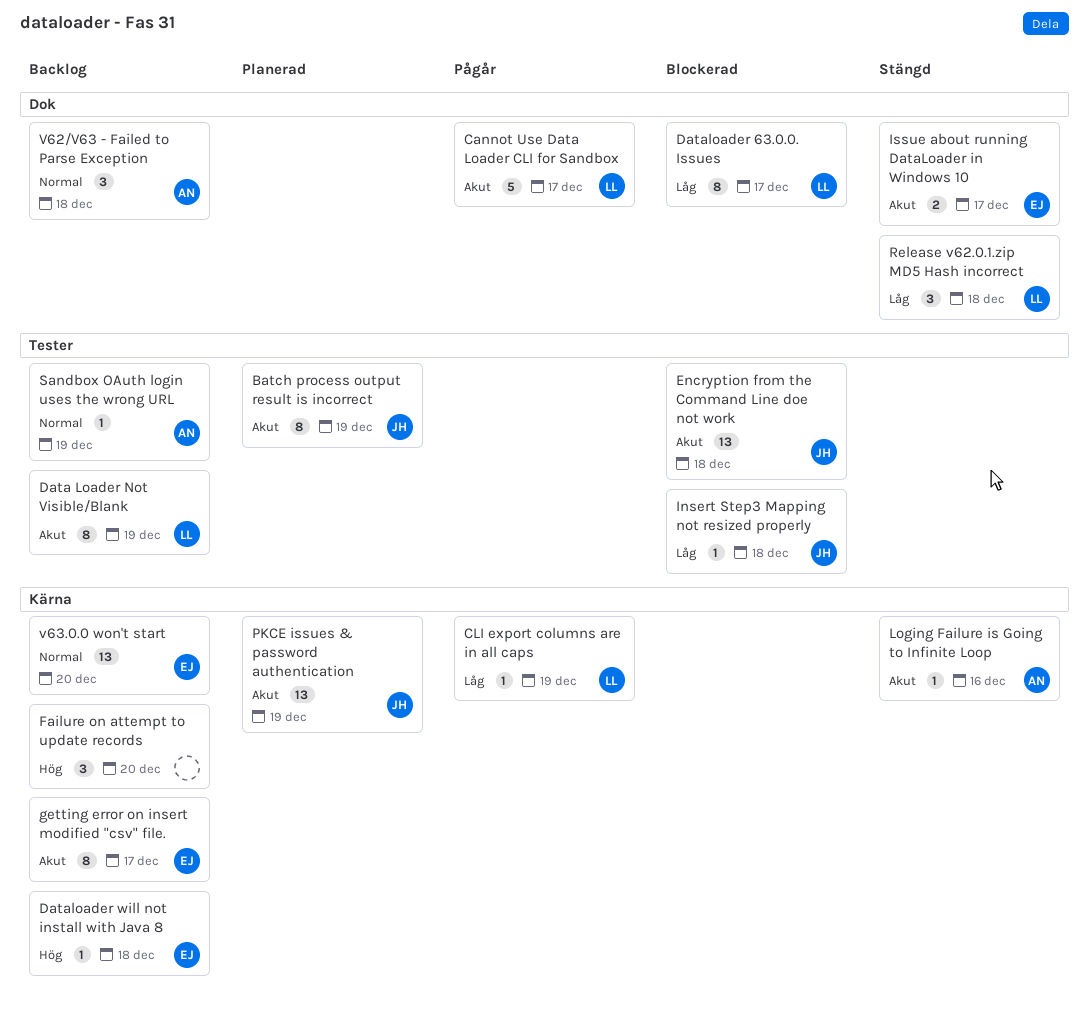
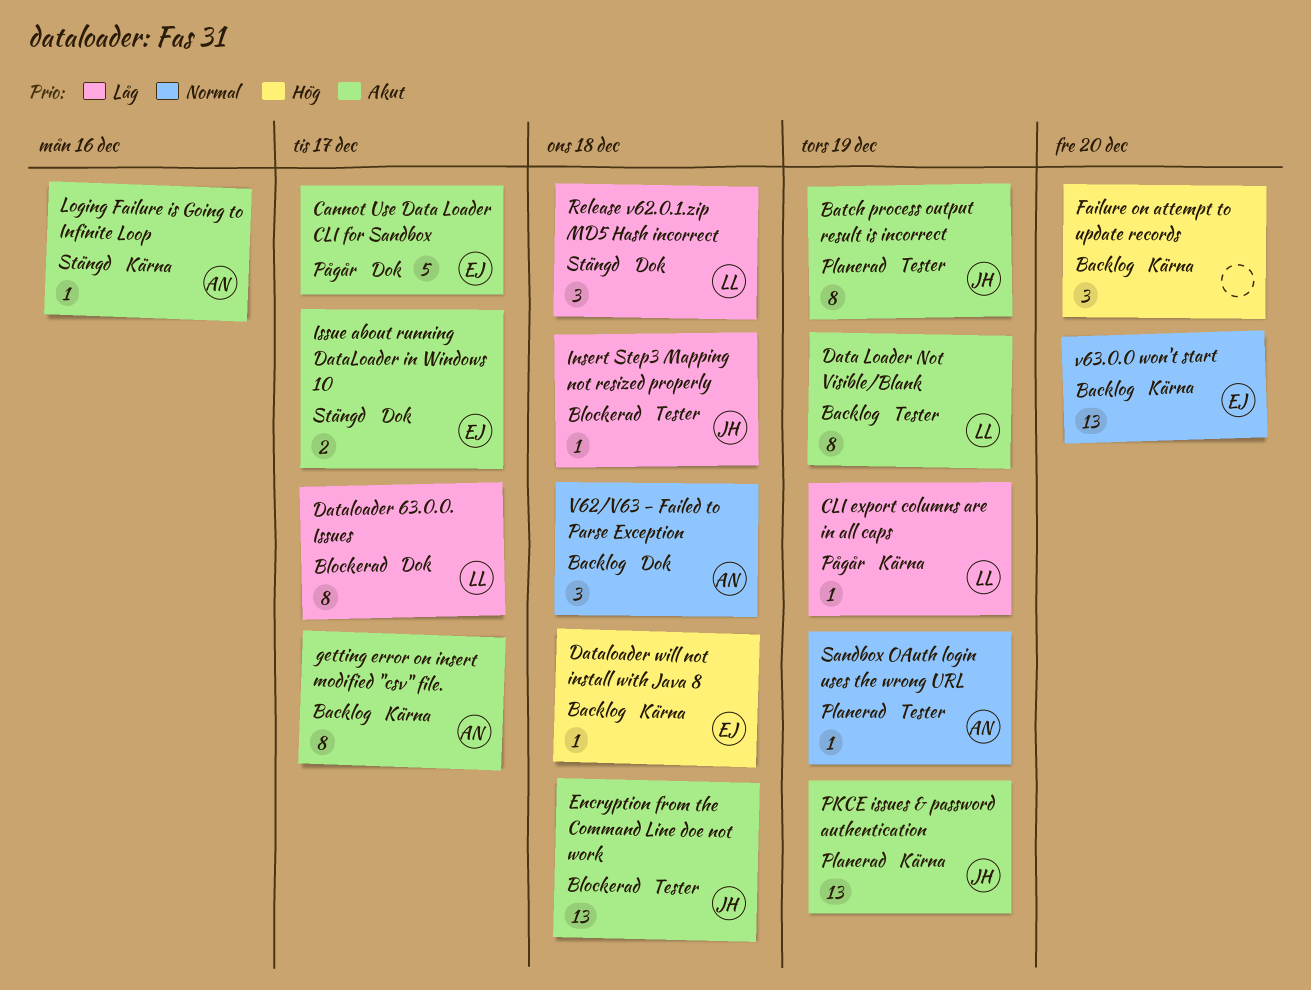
Cannot Use Data Loader CLI for Sandbox, owner: LL -> EJ
getting error on insert modified "csv" file., owner: EJ -> AN
Sandbox OAuth login uses the wrong URL, status: Backlog -> Planerad

